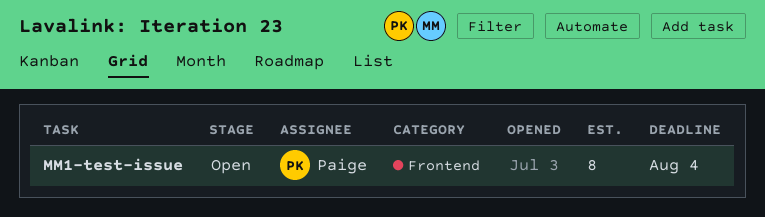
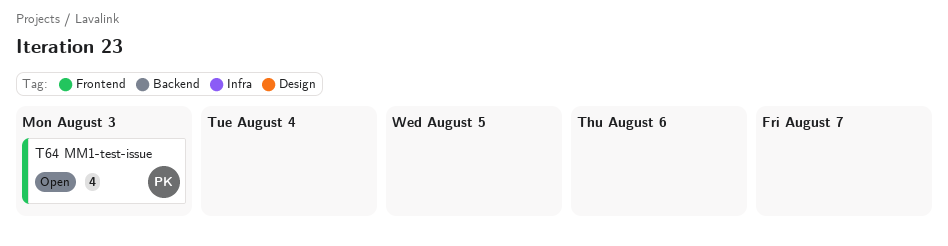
MM1-test-issue, estimate: 8 -> 4
MM1-test-issue, due: Aug 4 -> Aug 3

